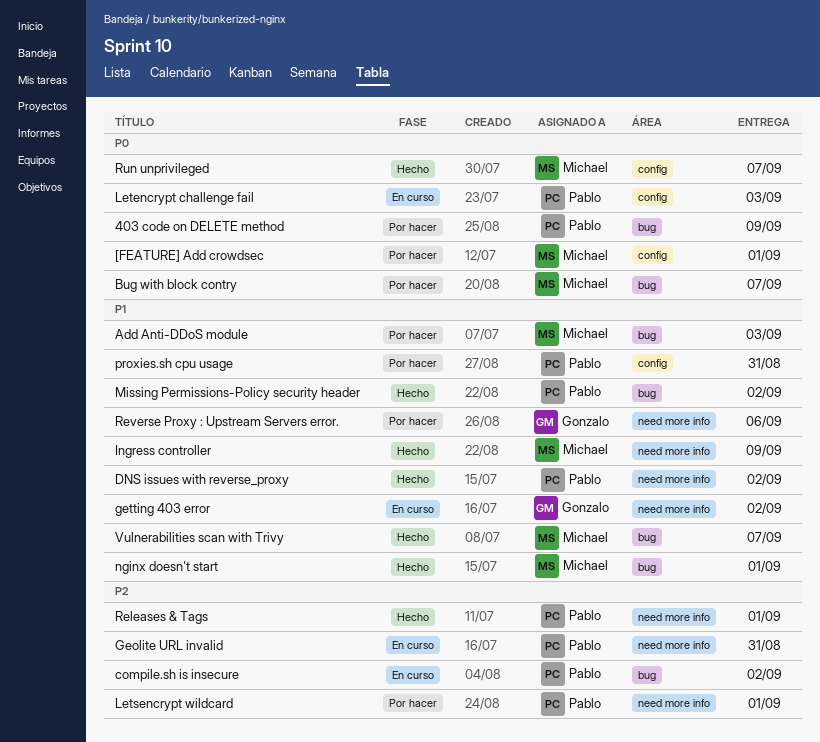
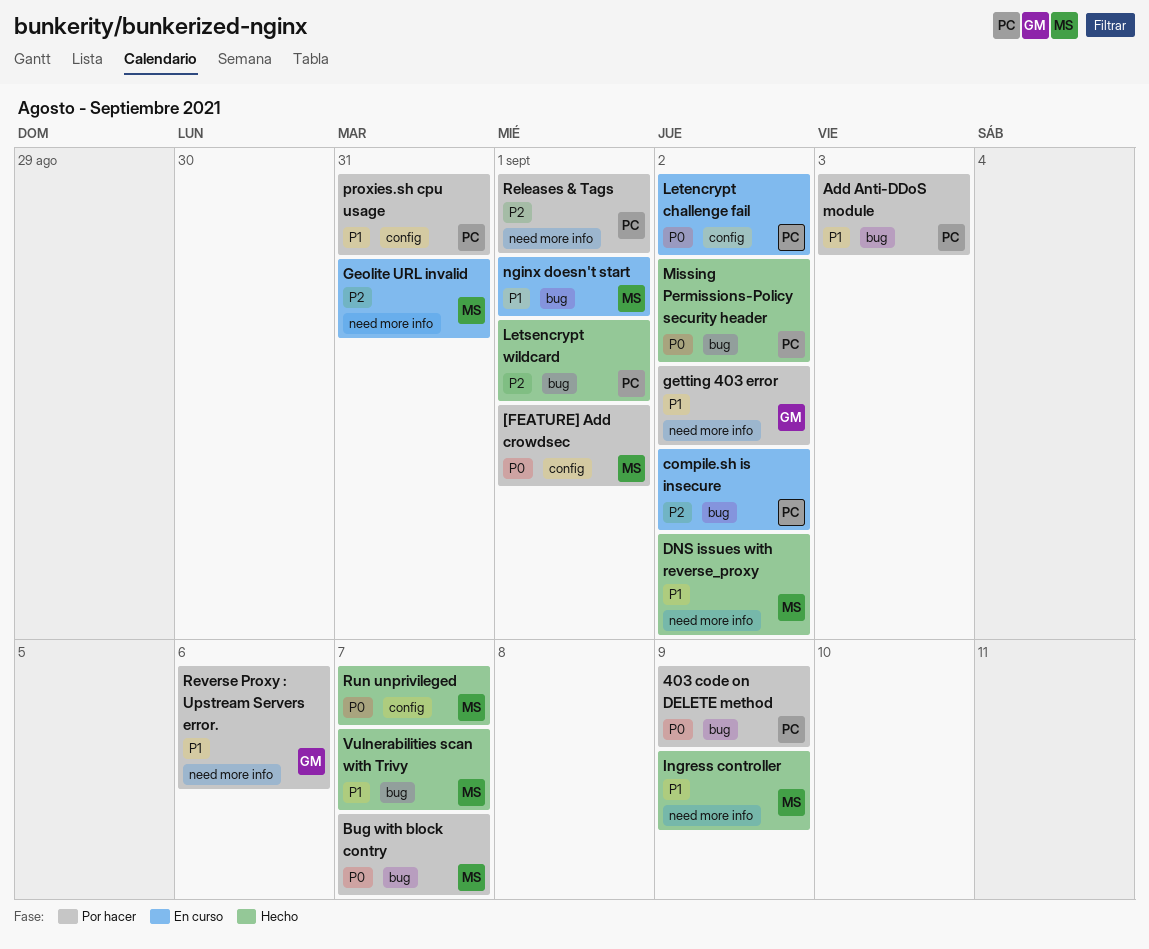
Add Anti-DDoS module, owner: Michael -> Pablo
DNS issues with reverse_proxy, owner: Pablo -> Michael
Geolite URL invalid, owner: Pablo -> Michael
getting 403 error, status: En curso -> Por hacer
Letencrypt challenge fail, due: Sep 3 -> Sep 2
Letsencrypt wildcard, status: Por hacer -> Hecho
Letsencrypt wildcard, label: need more info -> bug
Missing Permissions-Policy security header, priority: P1 -> P0
nginx doesn't start, status: Hecho -> En curso
Releases & Tags, status: Hecho -> Por hacer

